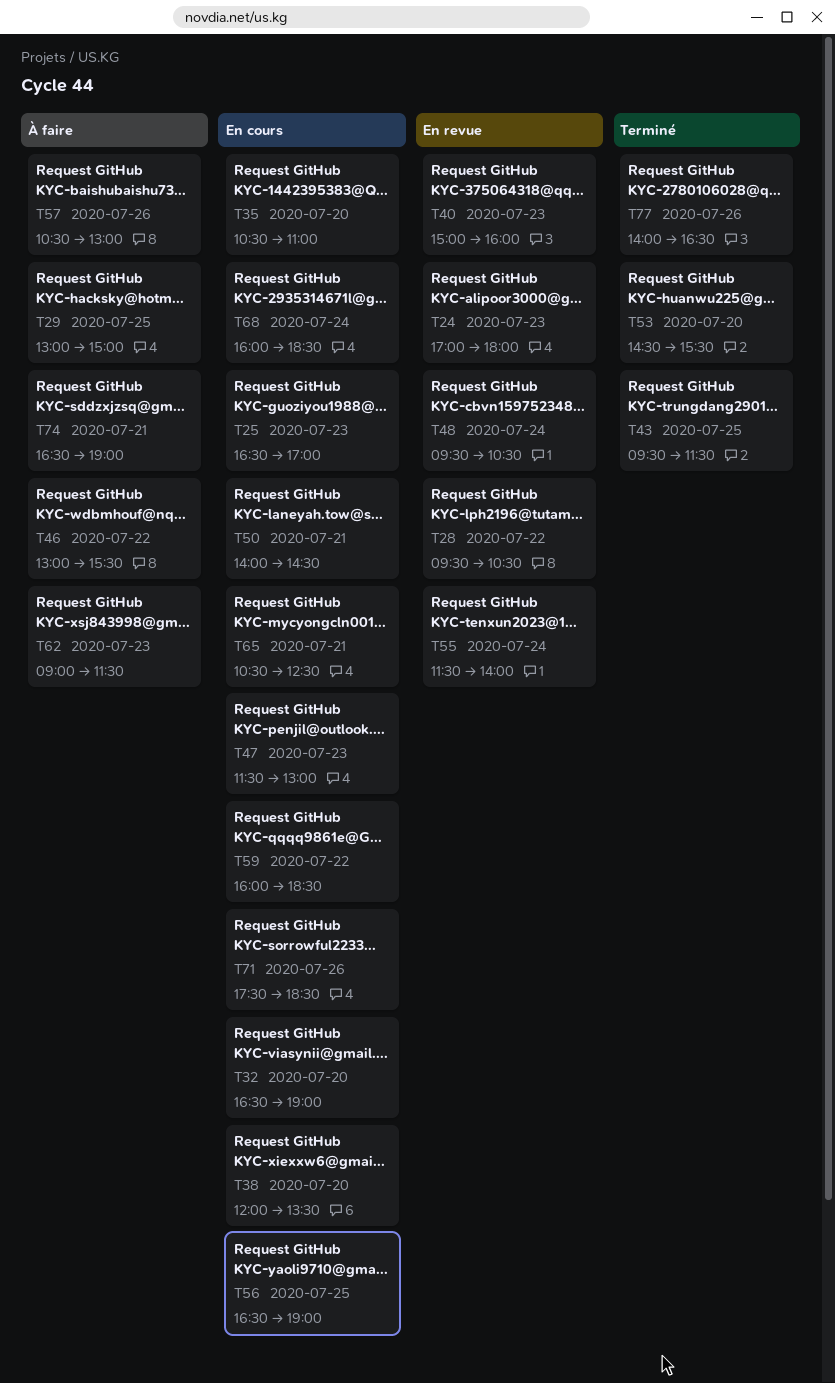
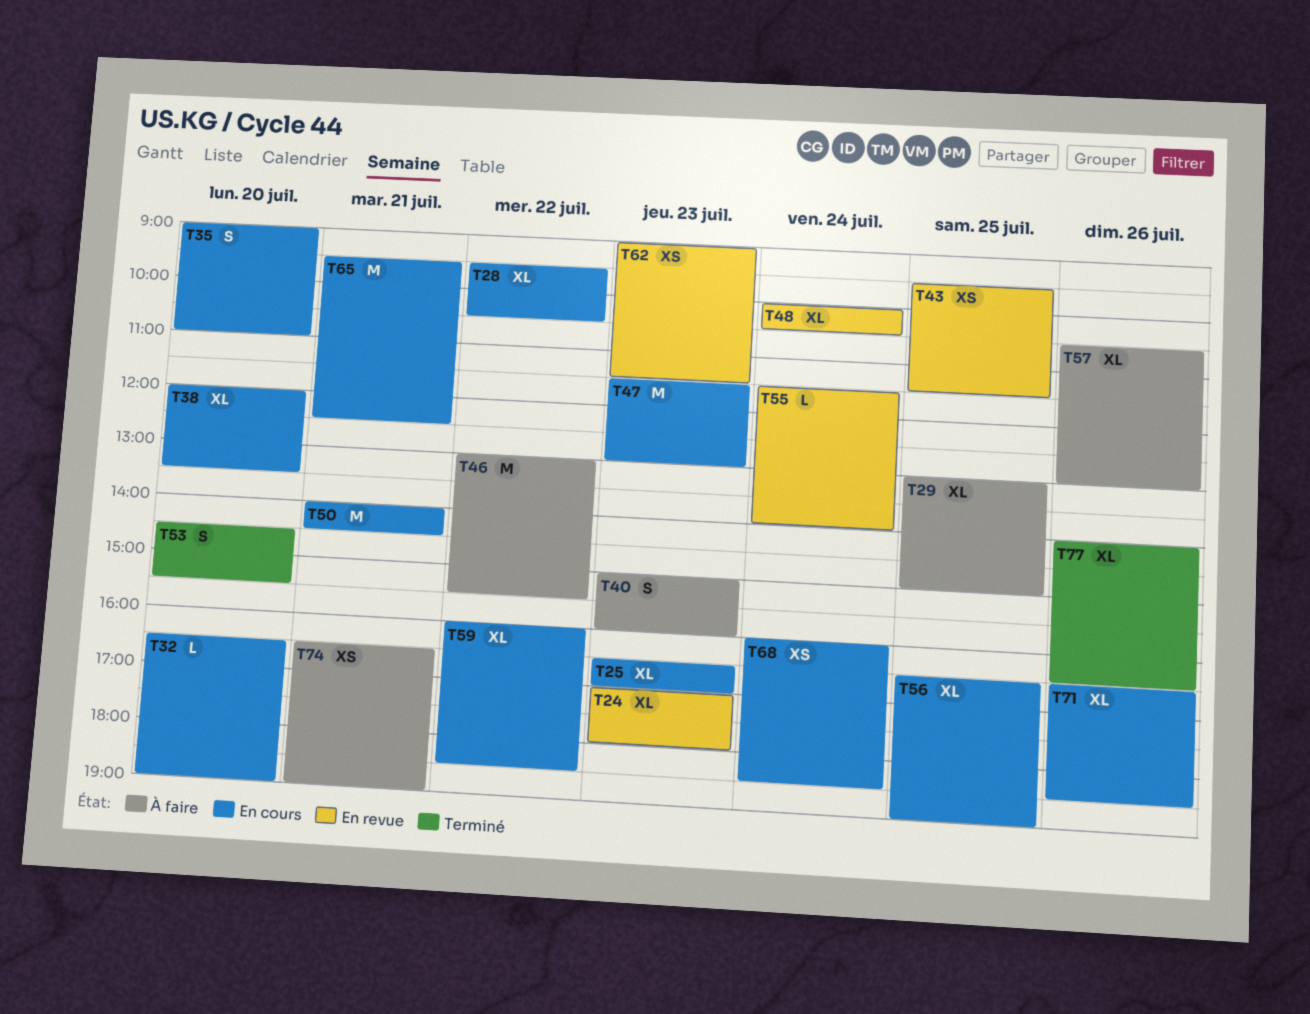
T28, status: En revue -> En cours
T35, begins: 10:30 -> 09:00
T40, status: En revue -> À faire
T43, status: Terminé -> En revue
T48, begins: 09:30 -> 10:00
T62, status: À faire -> En revue
T65, begins: 10:30 -> 09:30
T71, begins: 17:30 -> 16:30

